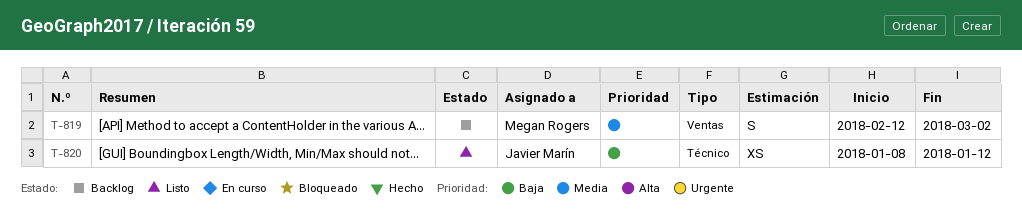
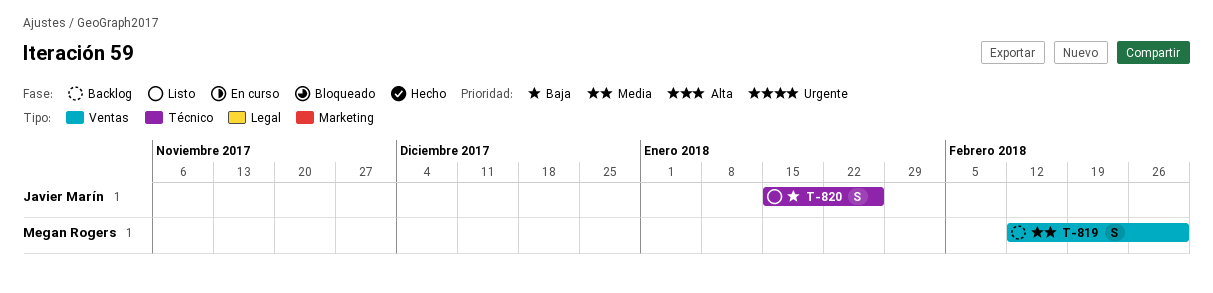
T-820, estimate: XS -> S
T-820, start: Jan 8 -> Jan 15
T-820, due: Jan 12 -> Jan 26

